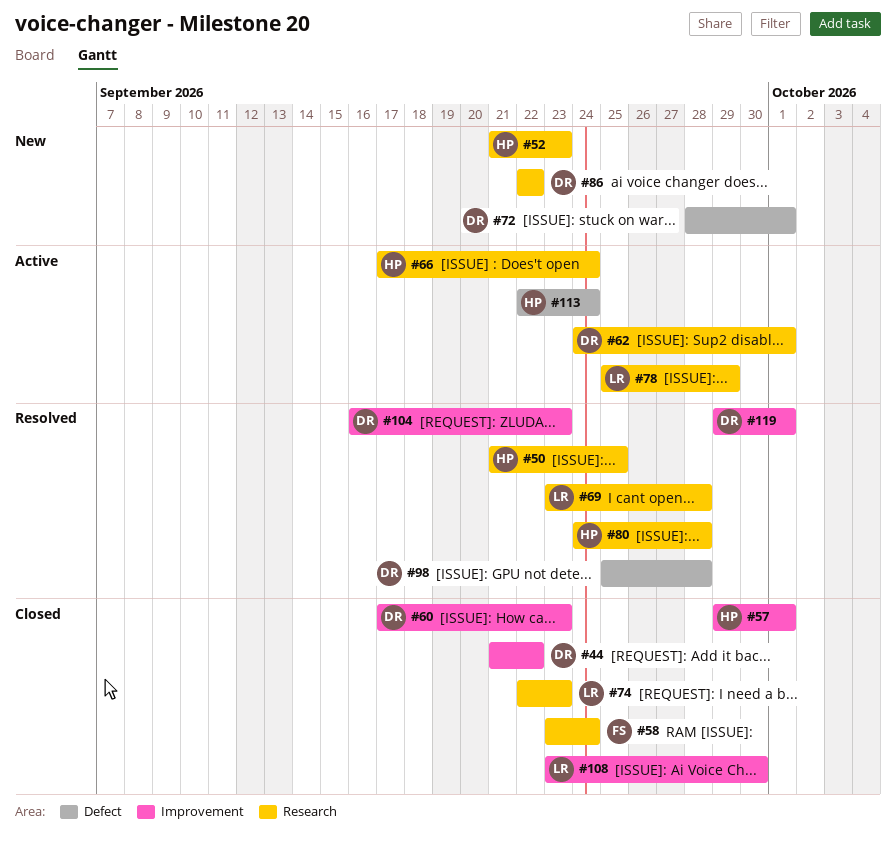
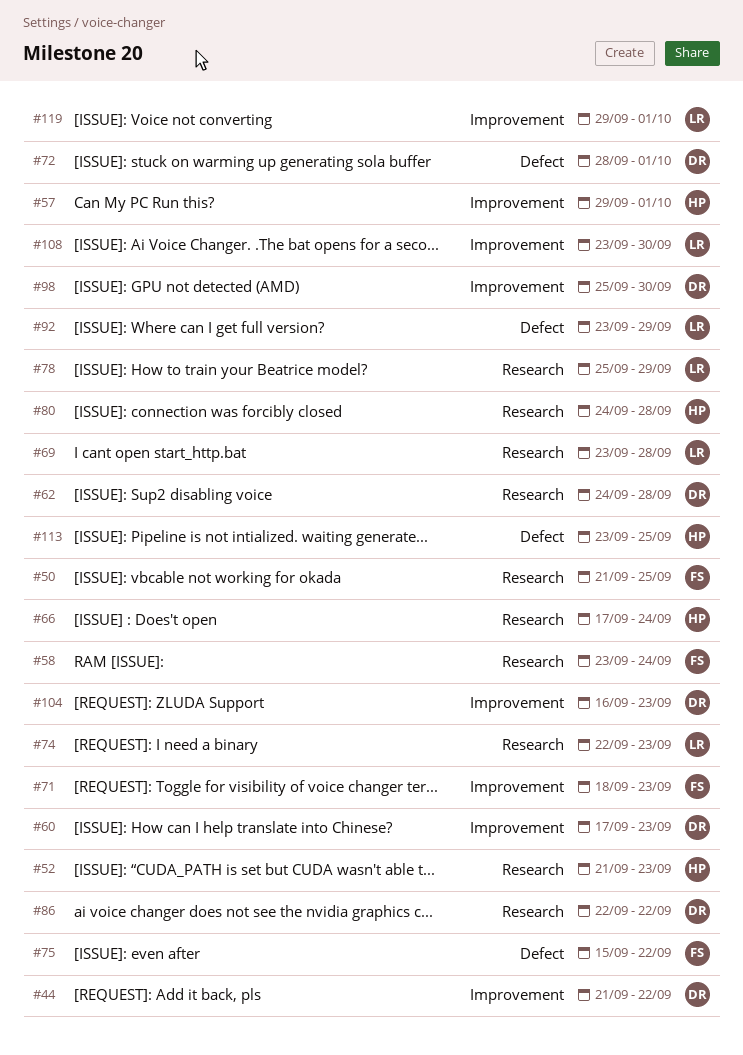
#50, owner: HP -> FS
#62, due: Oct 1 -> Sep 28
#71: none -> present
#75: none -> present
#92: none -> present
#98, label: Defect -> Improvement
#98, due: Sep 28 -> Sep 30
#113, start: Sep 22 -> Sep 23
#113, due: Sep 24 -> Sep 25
#119, owner: DR -> LR

